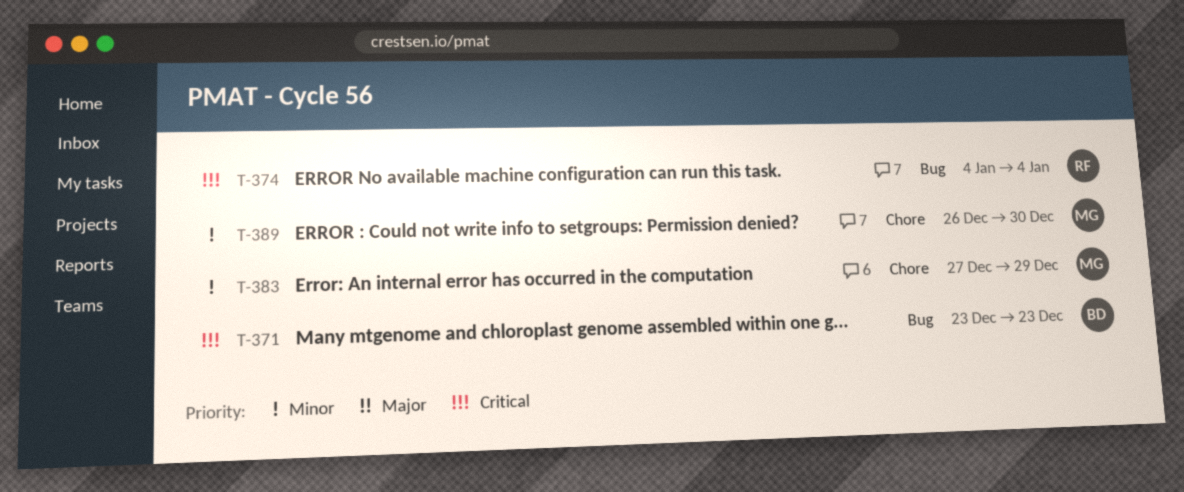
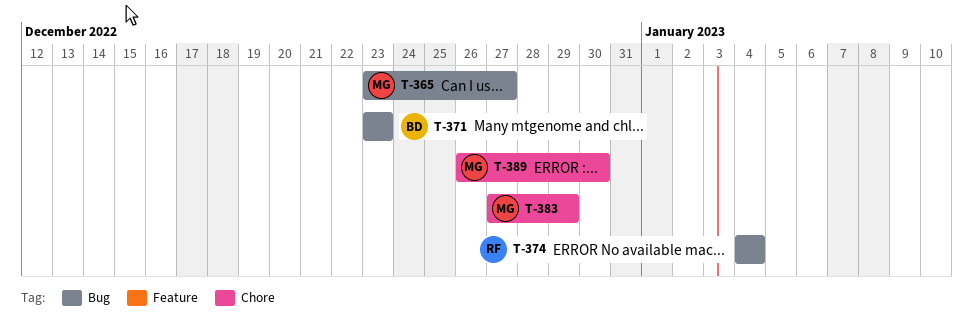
T-365: none -> present

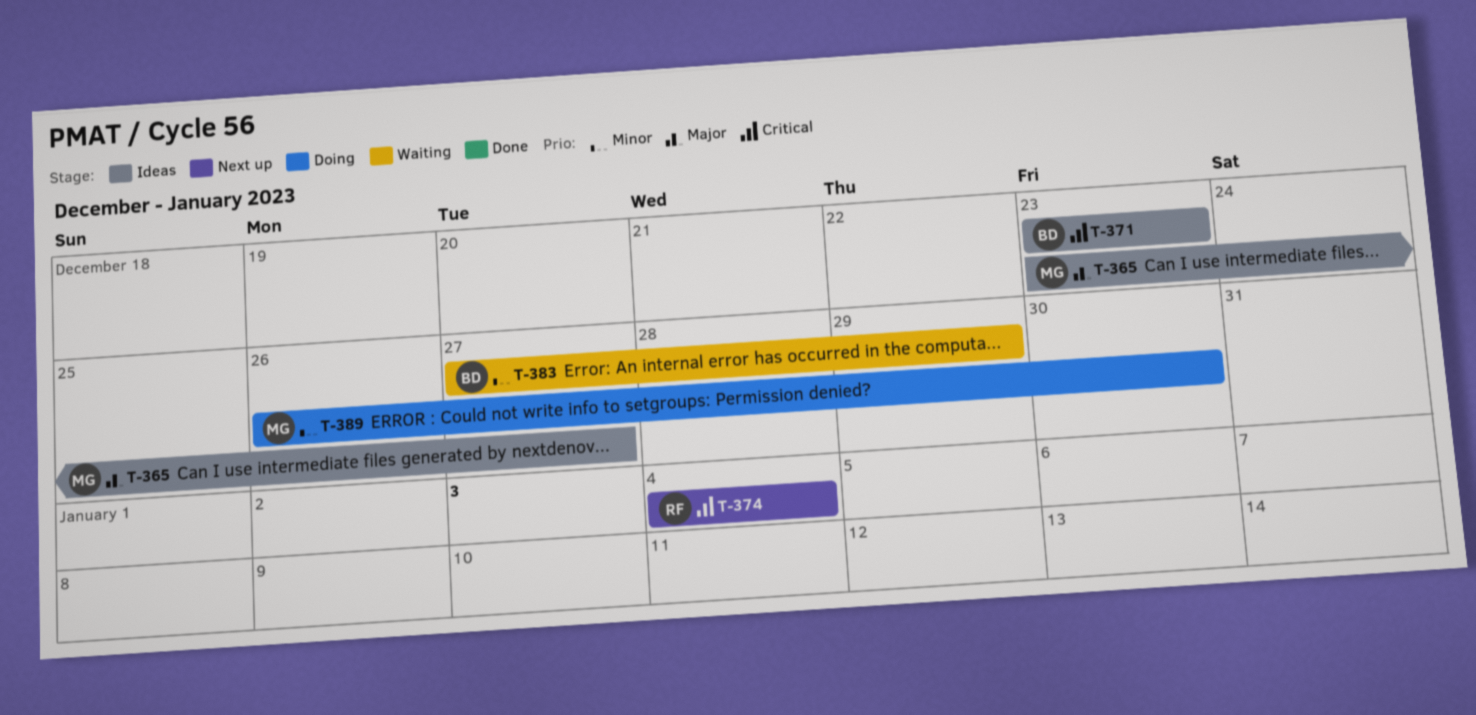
T-383, owner: MG -> BD

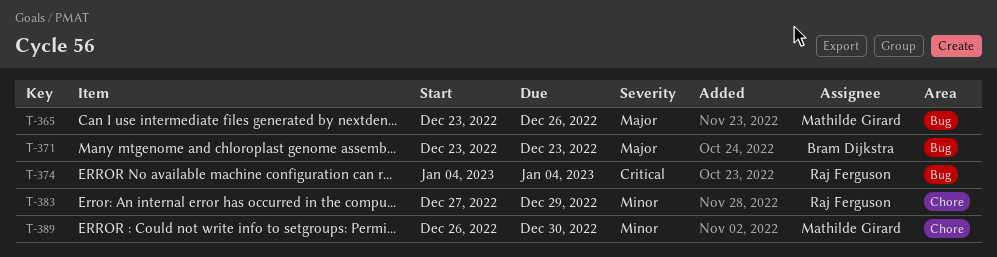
T-365, due: Dec 27 -> Dec 26
T-371, priority: Critical -> Major
T-383, owner: Bram Dijkstra -> Raj Ferguson

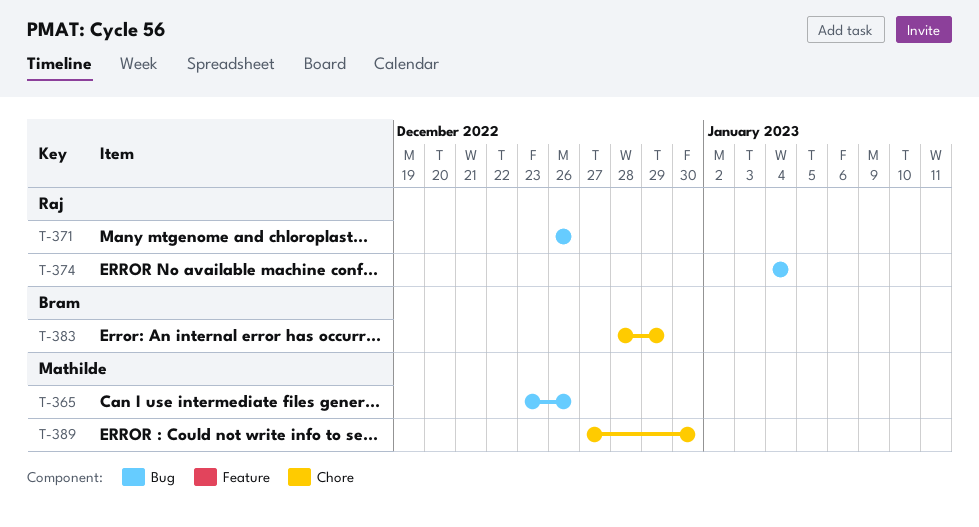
T-371, owner: Bram Dijkstra -> Raj Ferguson
T-371, start: Dec 23 -> Dec 26
T-371, due: Dec 23 -> Dec 26
T-383, owner: Raj Ferguson -> Bram Dijkstra
T-383, start: Dec 27 -> Dec 28
T-389, start: Dec 26 -> Dec 27

